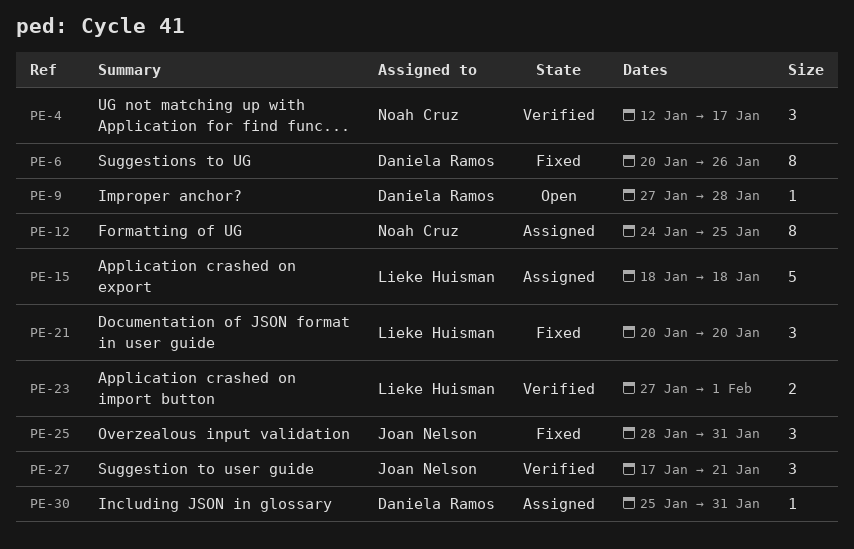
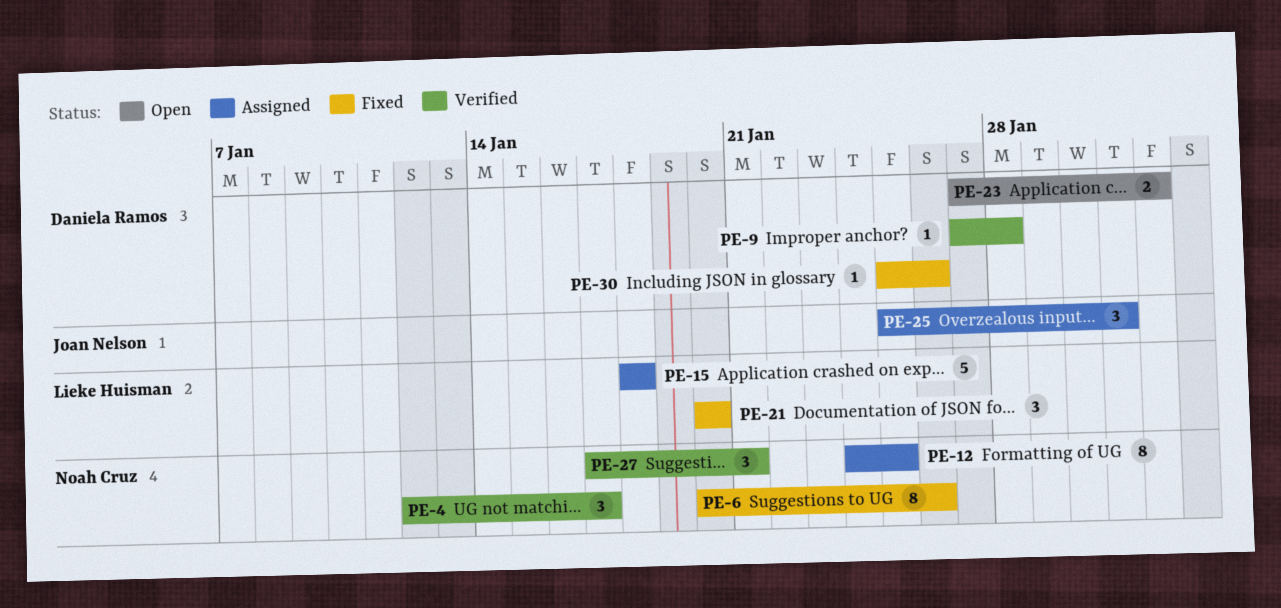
PE-6, owner: Daniela Ramos -> Noah Cruz
PE-9, status: Open -> Verified
PE-23, status: Verified -> Open
PE-23, owner: Lieke Huisman -> Daniela Ramos
PE-25, status: Fixed -> Assigned
PE-25, start: Jan 28 -> Jan 25
PE-27, owner: Joan Nelson -> Noah Cruz
PE-30, status: Assigned -> Fixed
PE-30, due: Jan 31 -> Jan 26

